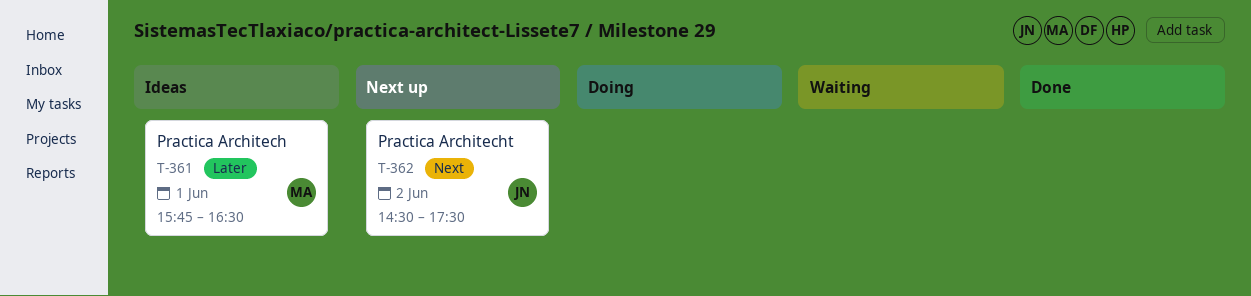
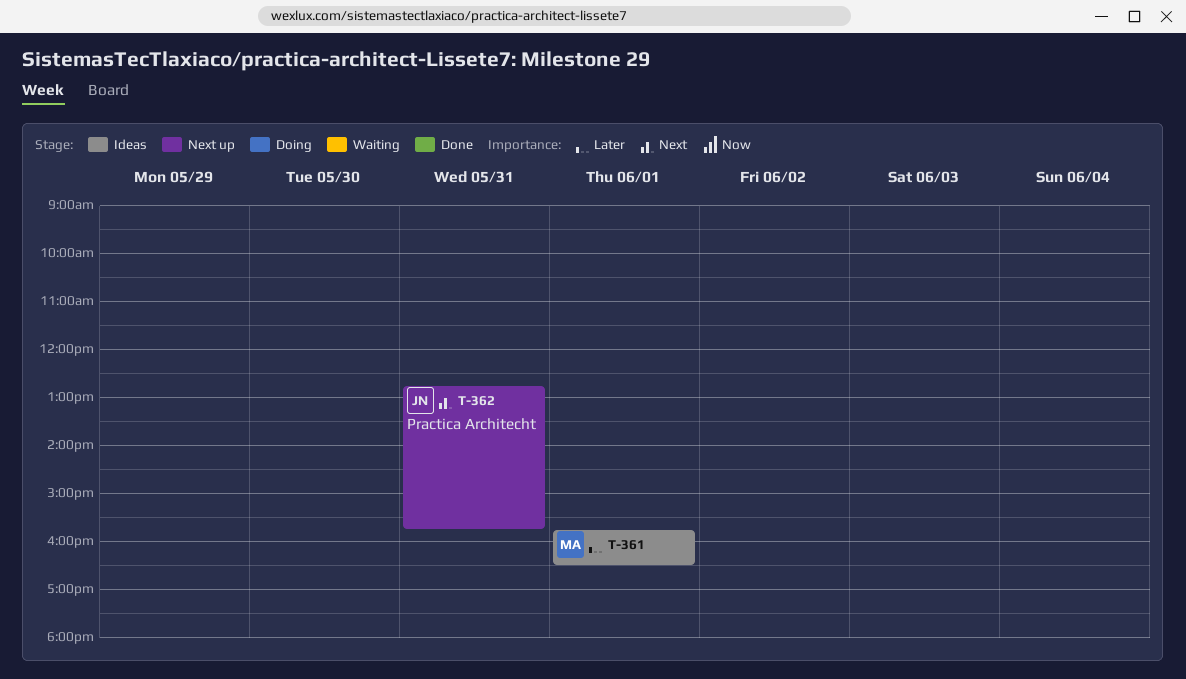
T-362, day: Jun 2 -> May 31
T-362, begins: 14:30 -> 12:45
T-362, ends: 17:30 -> 15:45

